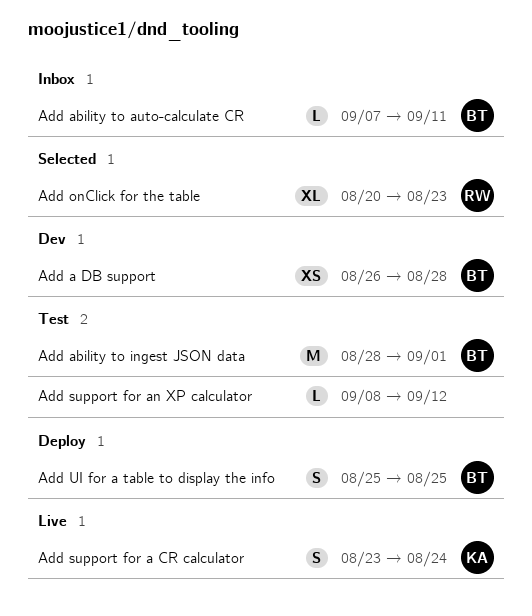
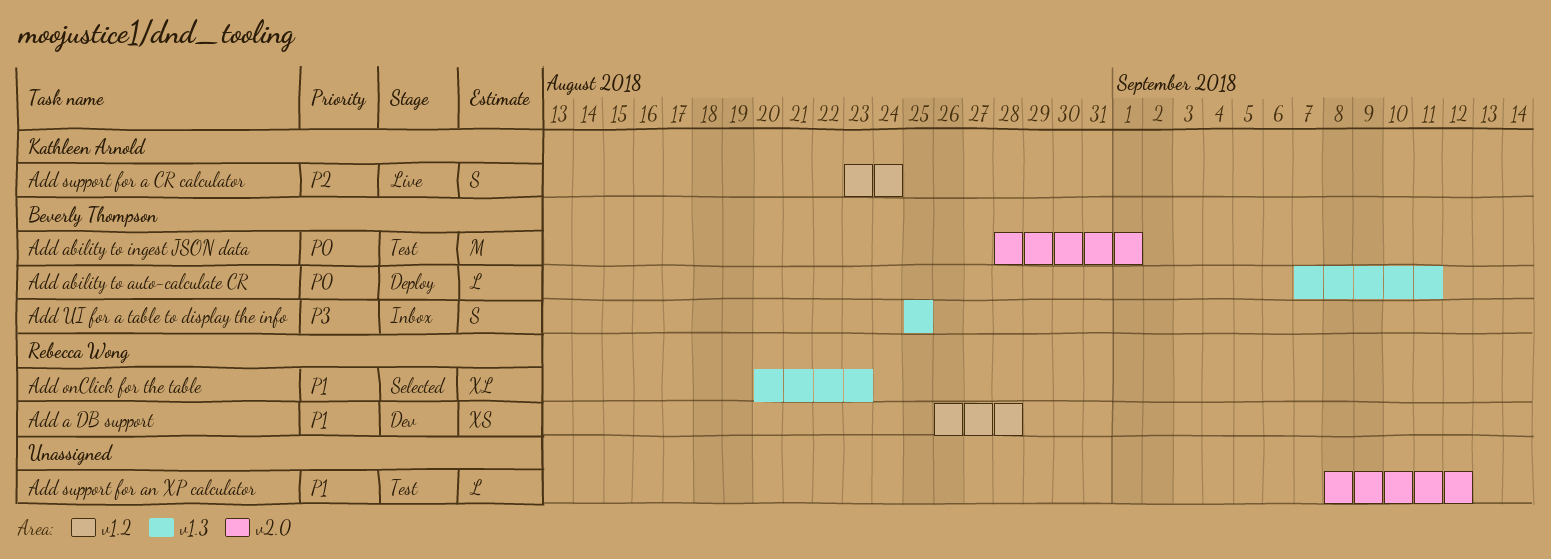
Add a DB support, owner: Beverly Thompson -> Rebecca Wong
Add ability to auto-calculate CR, status: Inbox -> Deploy
Add UI for a table to display the info, status: Deploy -> Inbox

